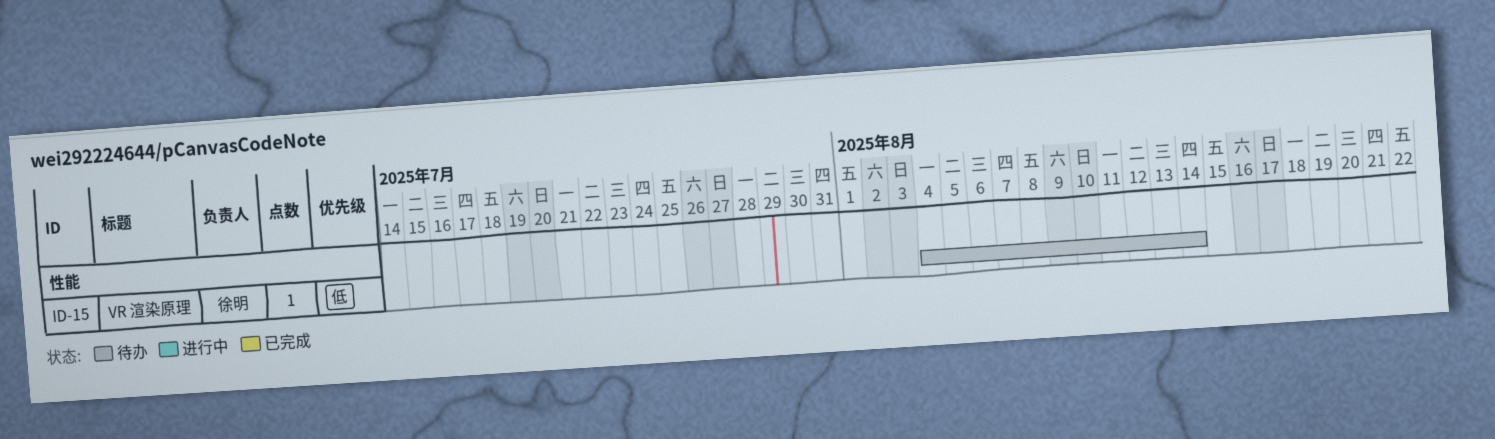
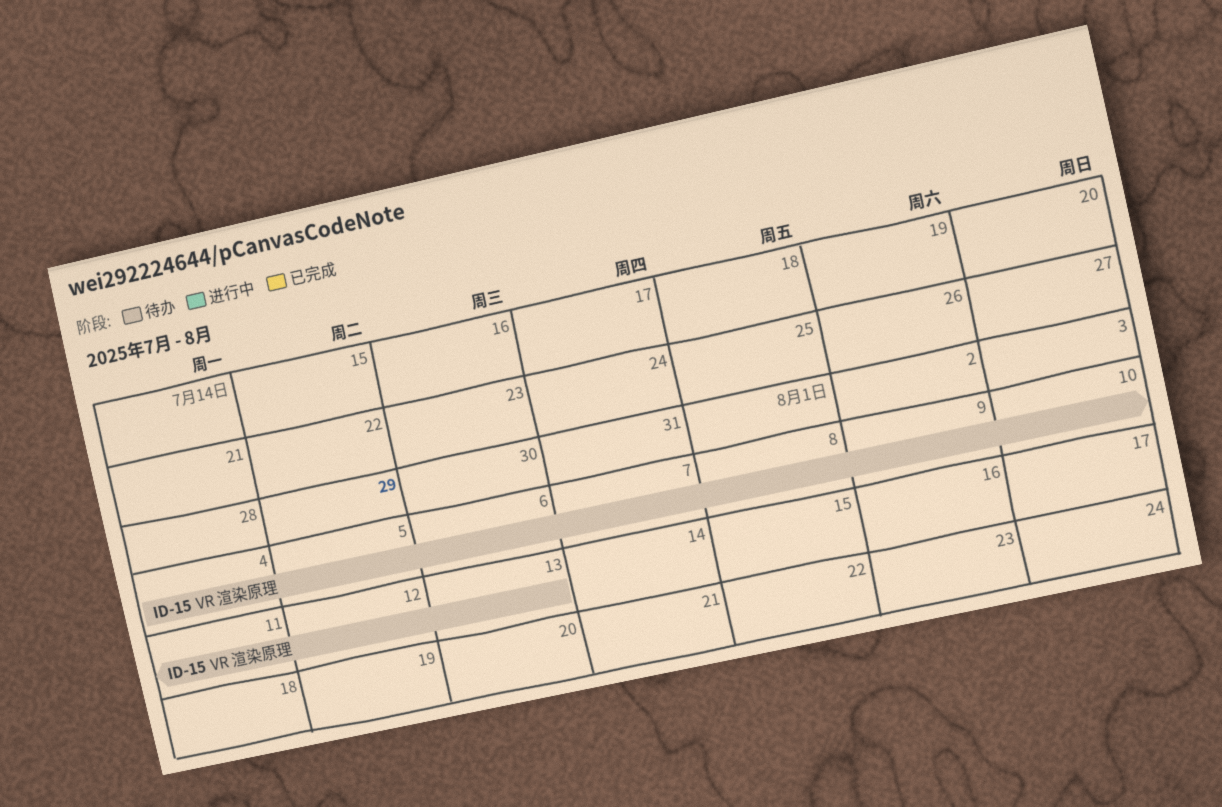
ID-15, due: Aug 14 -> Aug 13

